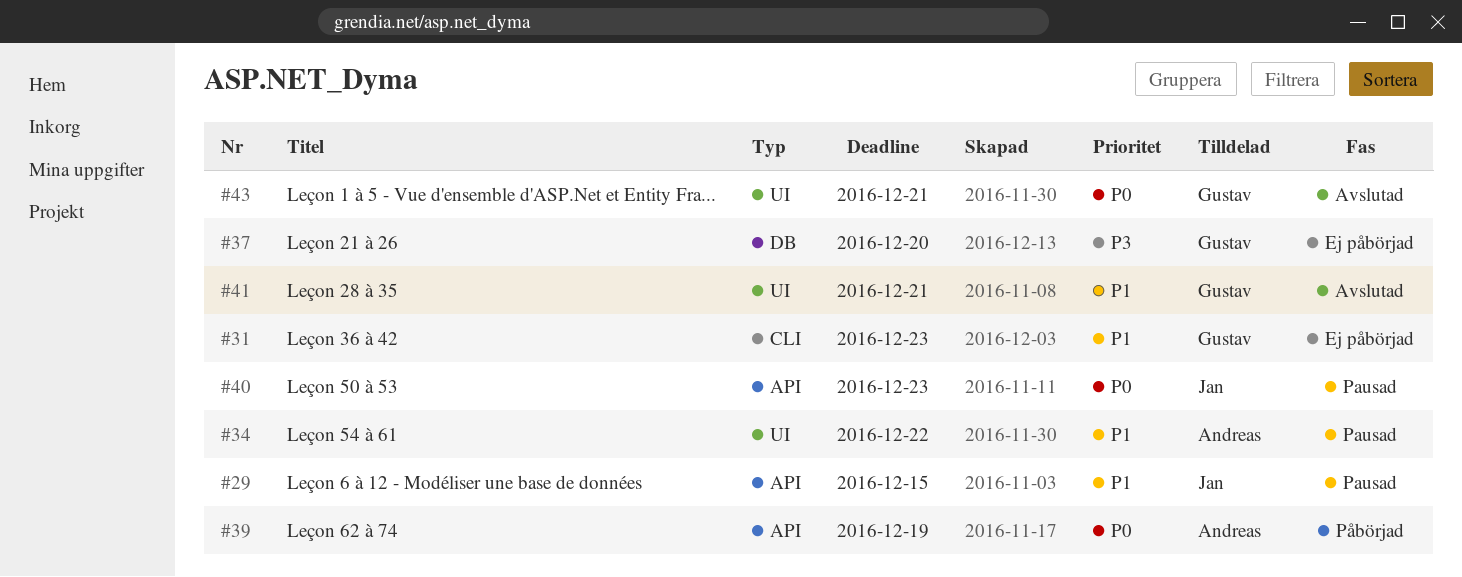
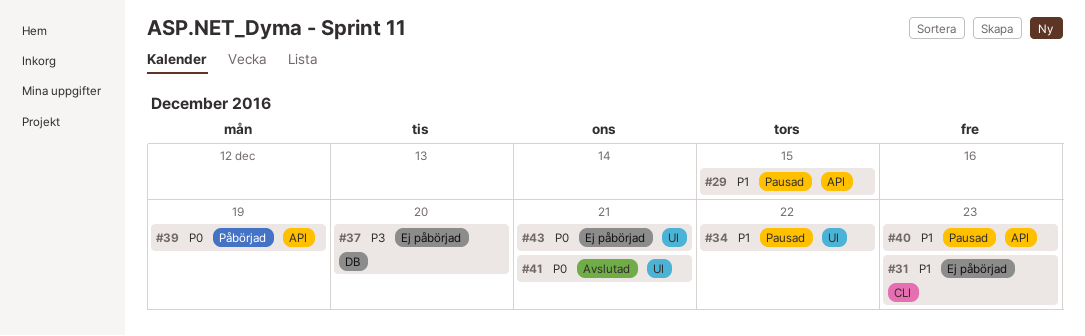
#40, priority: P0 -> P1
#41, priority: P1 -> P0
#43, status: Avslutad -> Ej påbörjad

